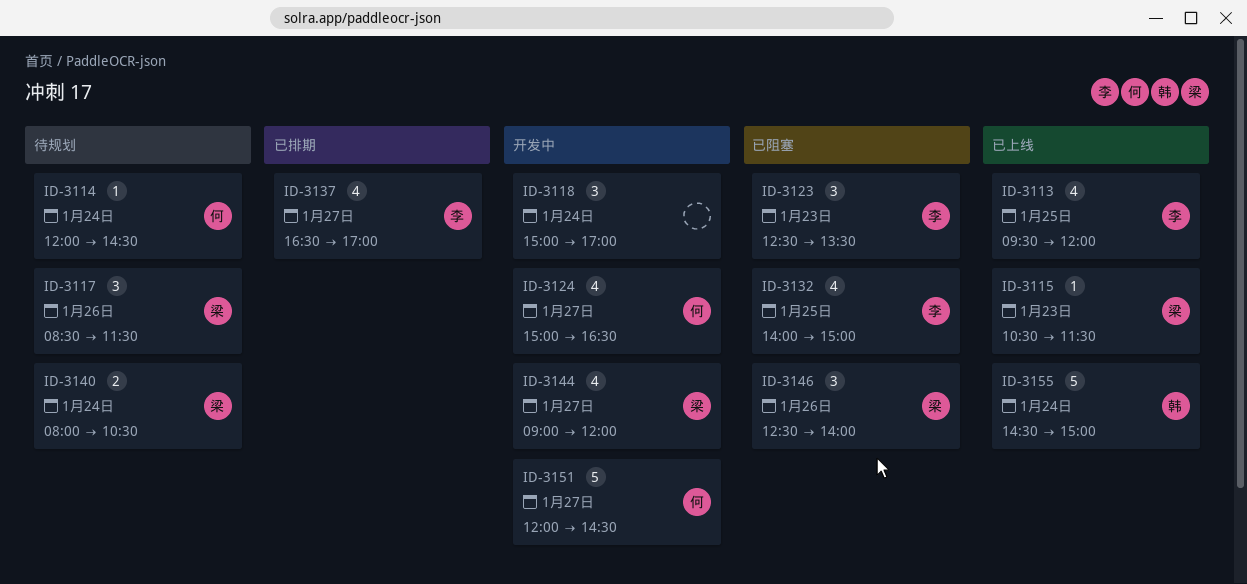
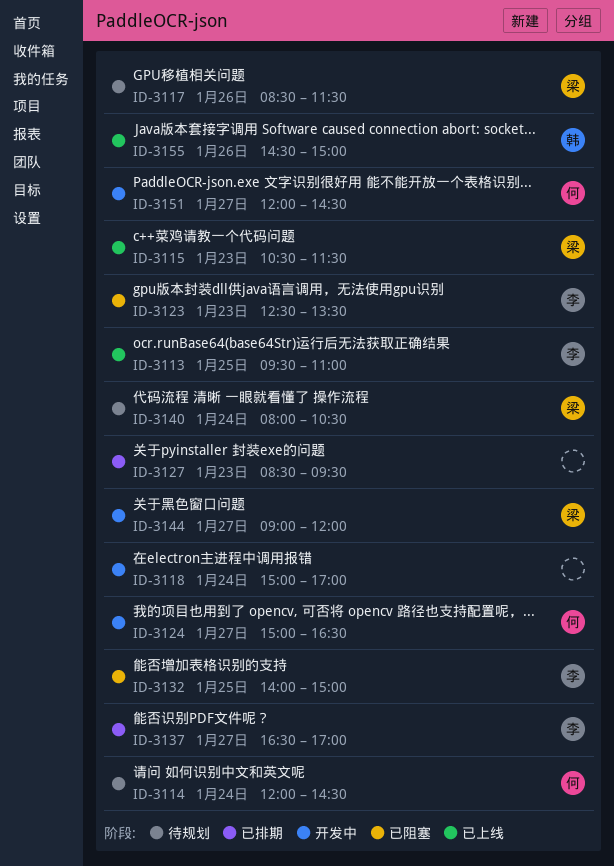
ID-3113, ends: 12:00 -> 11:00
ID-3127: none -> present
ID-3146: present -> none
ID-3155, day: Jan 24 -> Jan 26

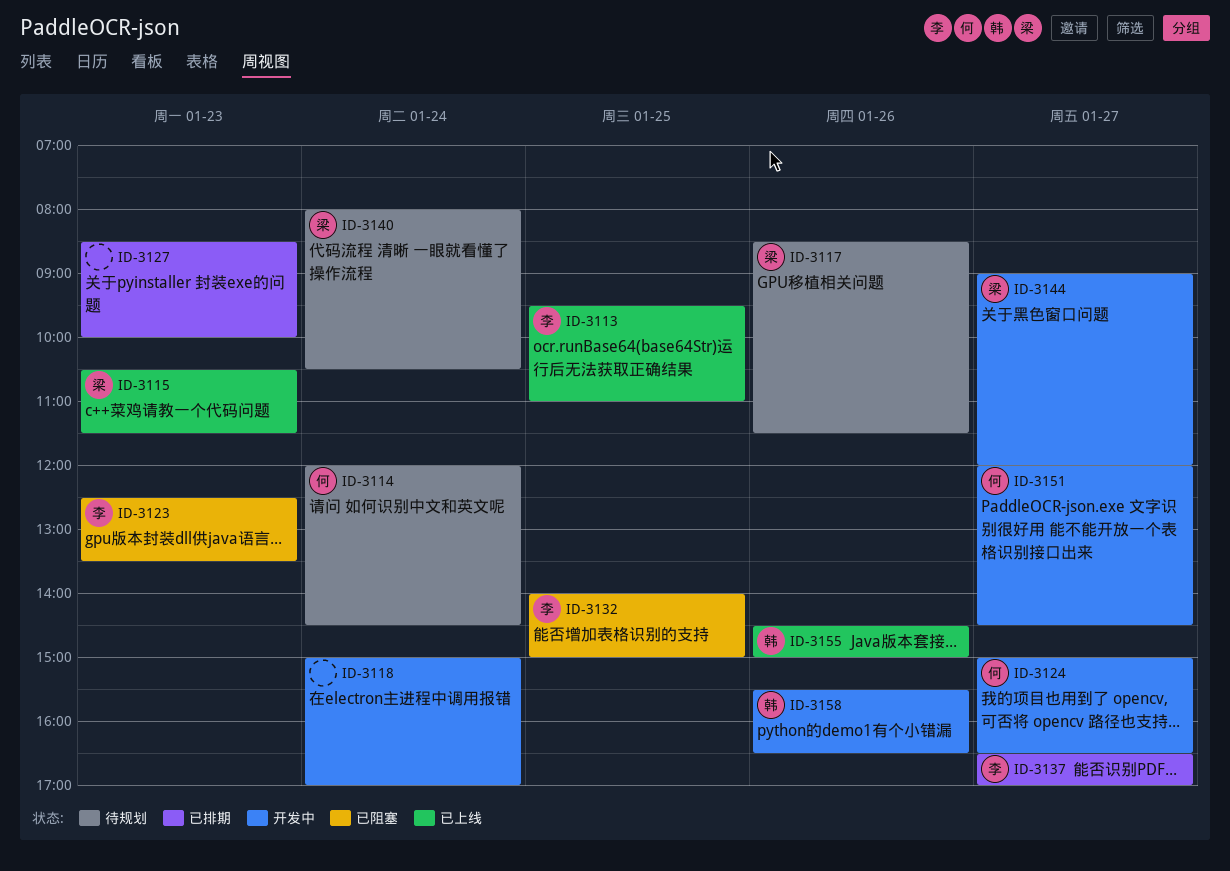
ID-3127, ends: 09:30 -> 10:00
ID-3158: none -> present

